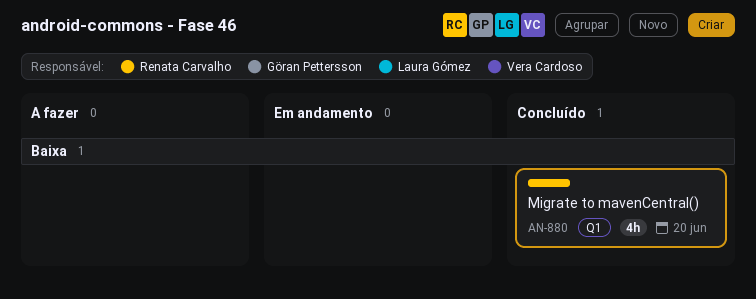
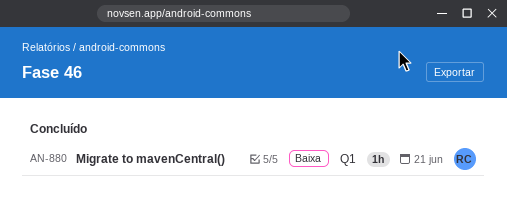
AN-880, estimate: 4h -> 1h
AN-880, due: Jun 20 -> Jun 21

